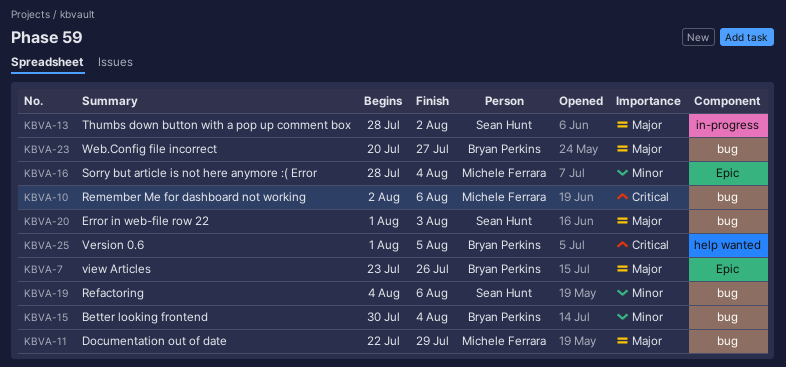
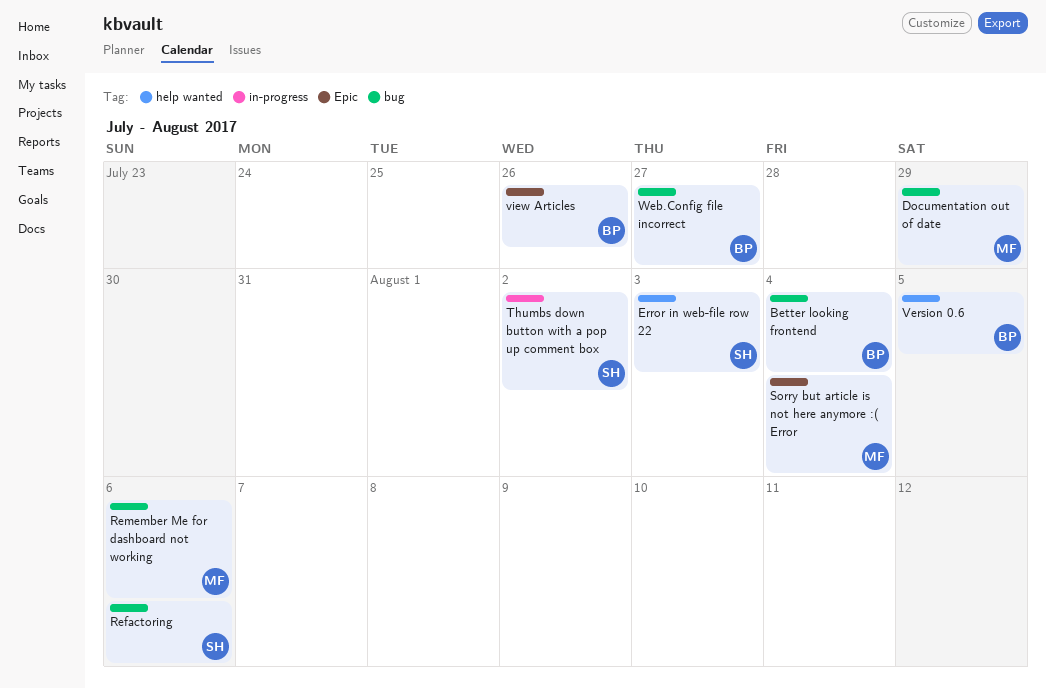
Error in web-file row 22, label: bug -> help wanted

